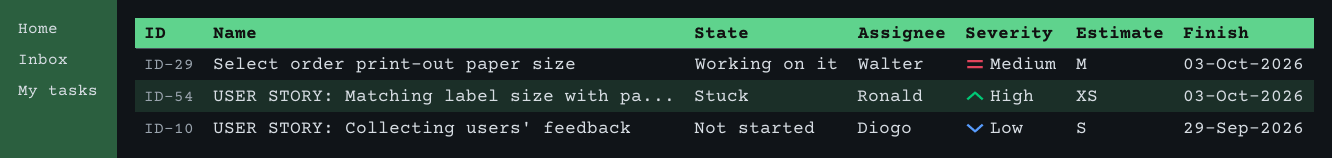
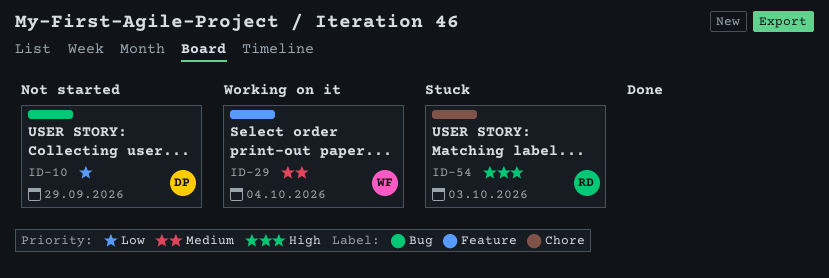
ID-29, due: Oct 3 -> Oct 4

